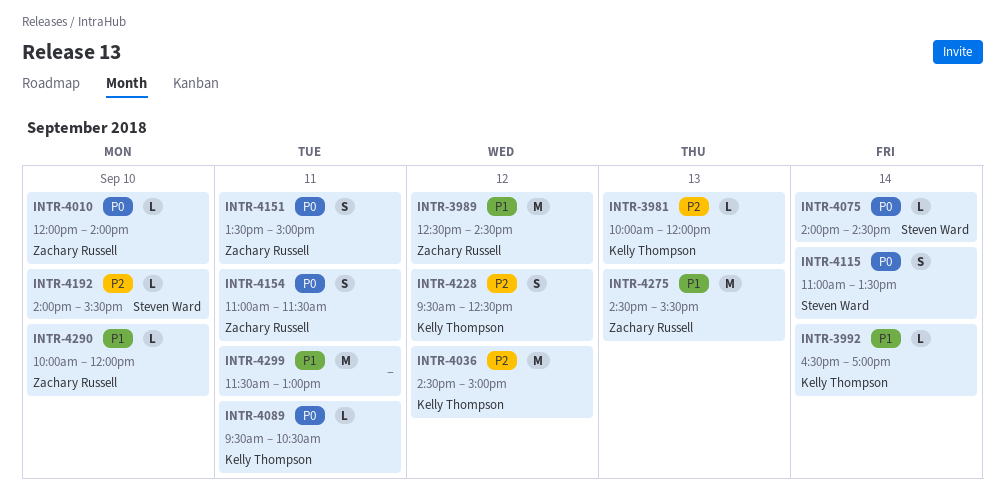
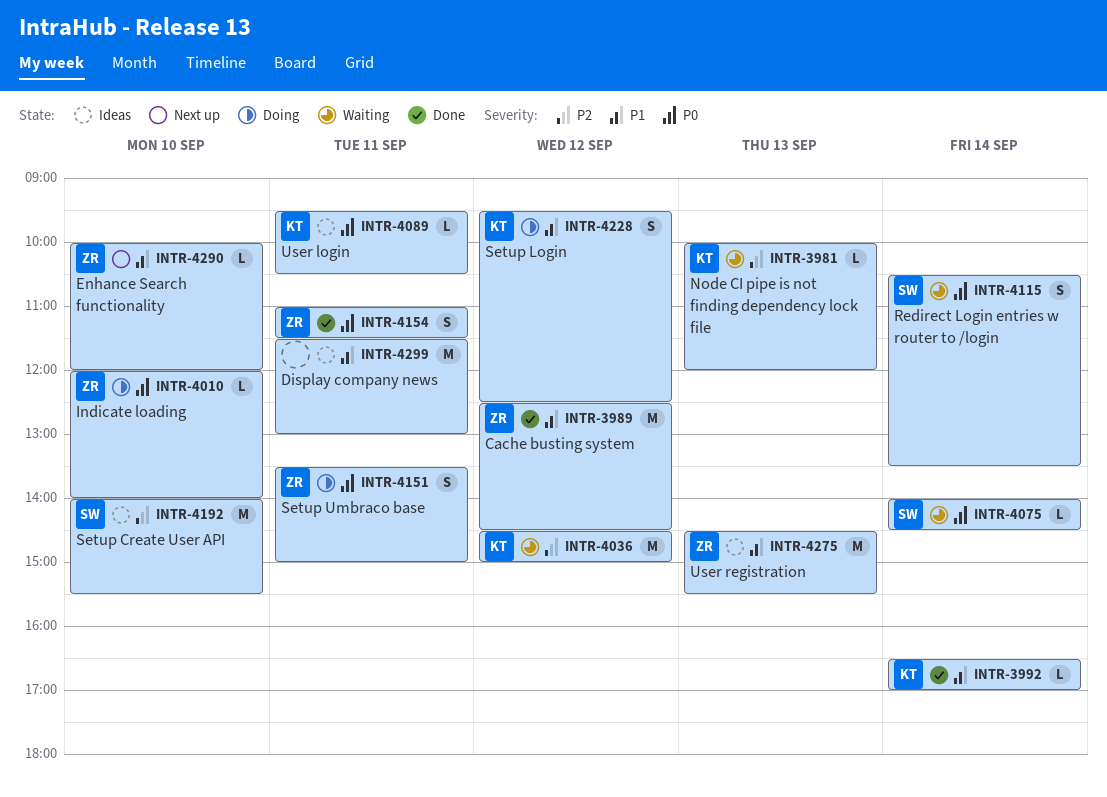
INTR-4115, begins: 11:00 -> 10:30
INTR-4192, estimate: L -> M
INTR-4228, priority: P2 -> P1

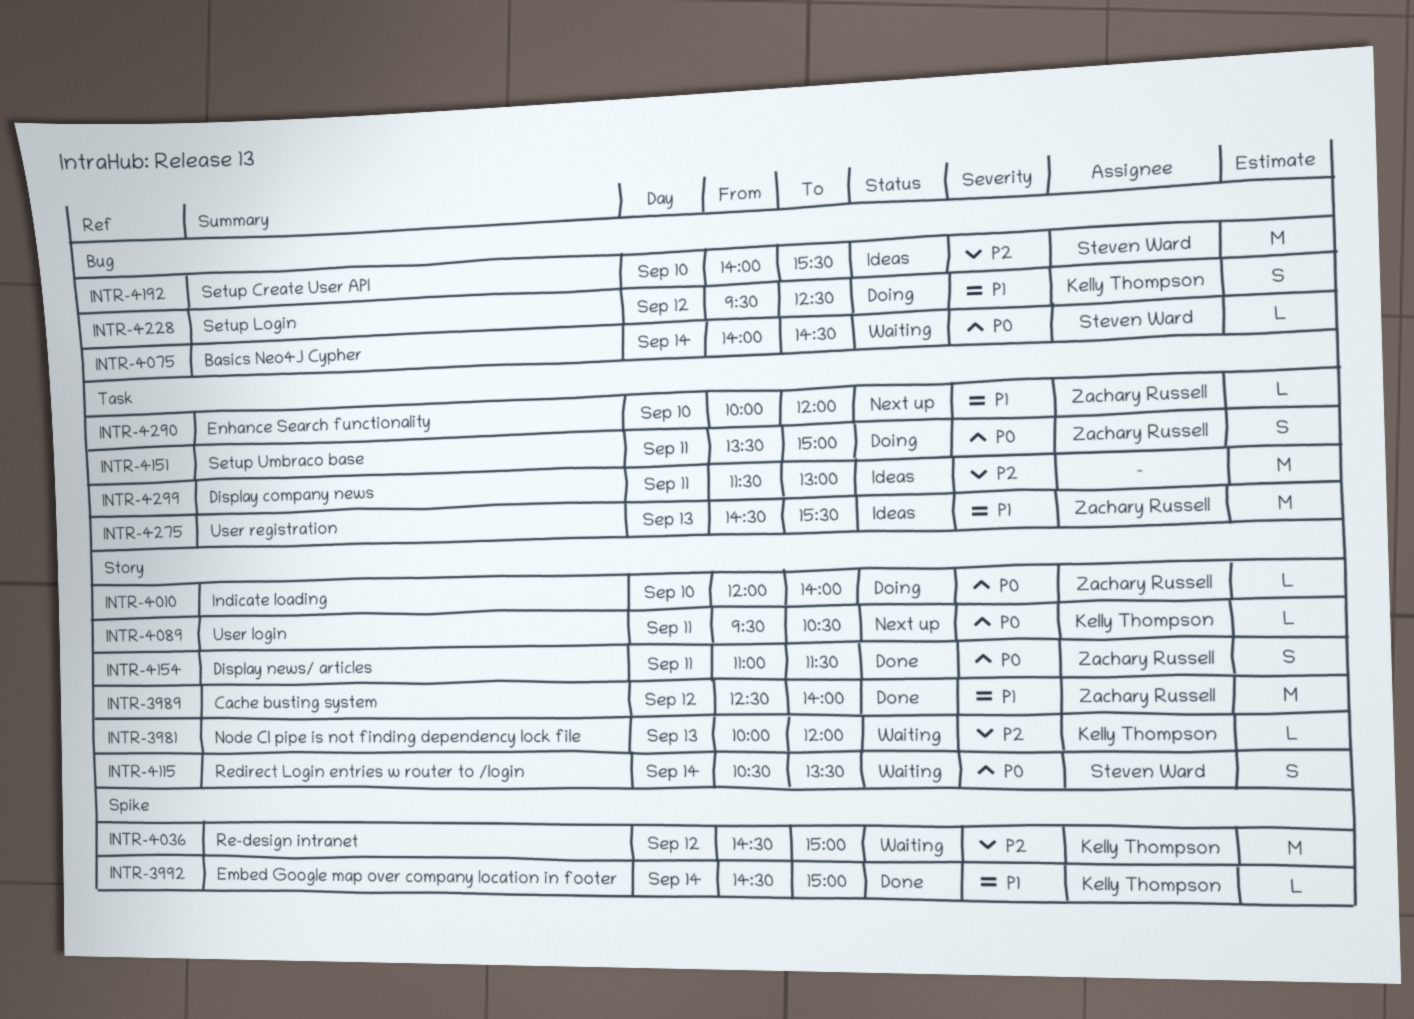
INTR-3989, ends: 14:30 -> 14:00
INTR-3992, begins: 16:30 -> 14:30
INTR-3992, ends: 17:00 -> 15:00
INTR-4089, status: Ideas -> Next up
INTR-4299, priority: P1 -> P2

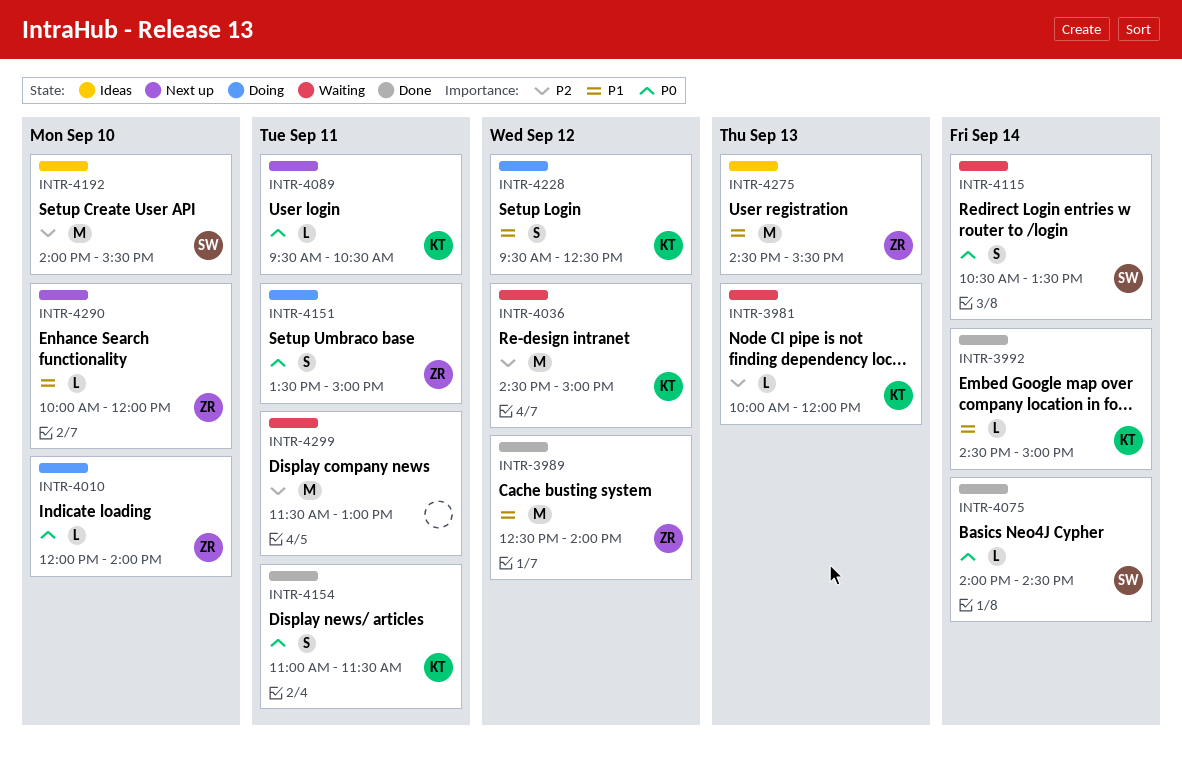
INTR-4075, status: Waiting -> Done
INTR-4154, owner: Zachary Russell -> Kelly Thompson
INTR-4299, status: Ideas -> Waiting

